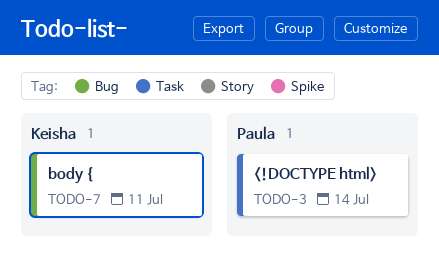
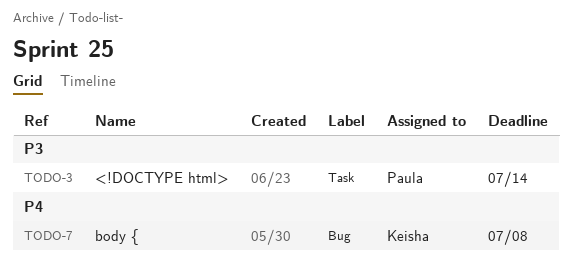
TODO-7, due: Jul 11 -> Jul 8

